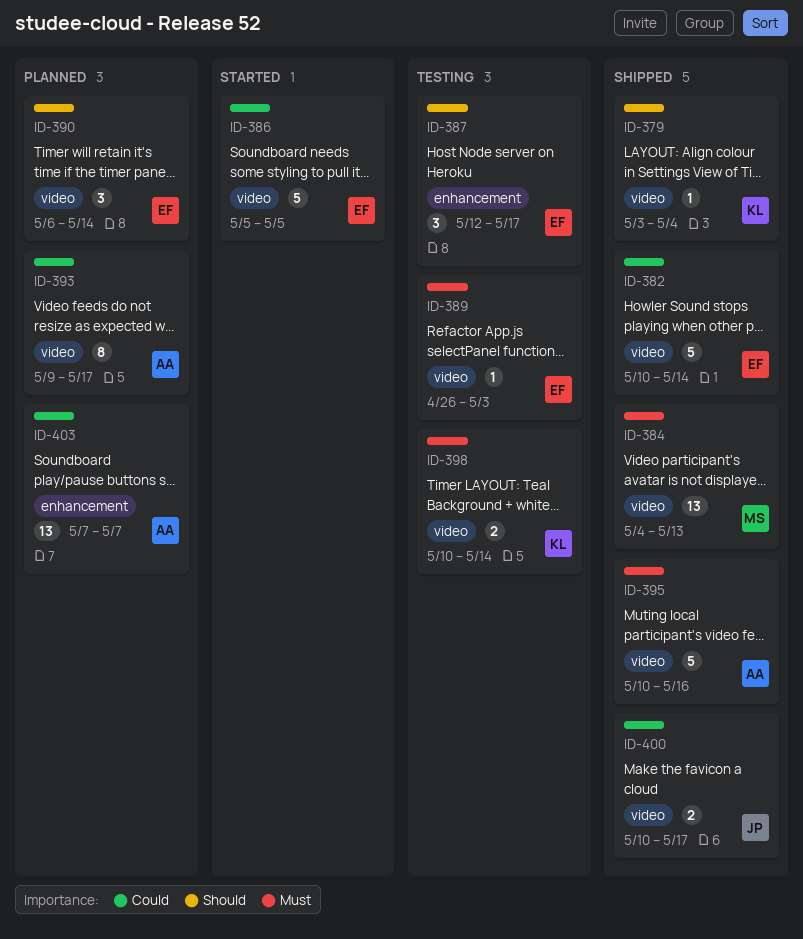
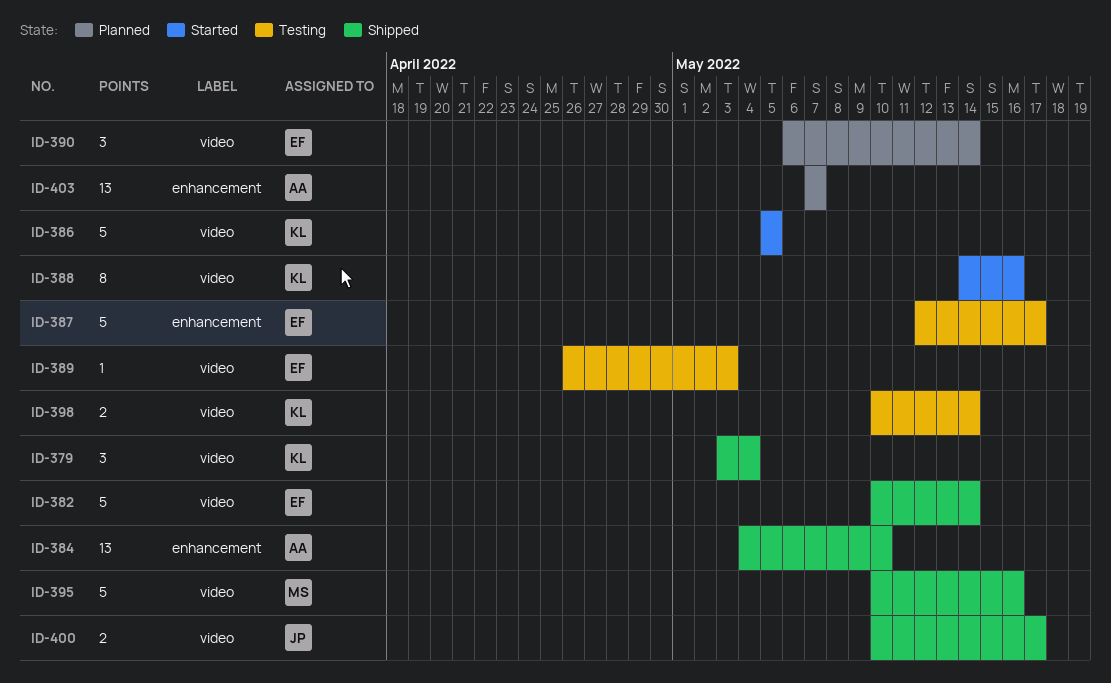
ID-379, estimate: 1 -> 3
ID-384, owner: MS -> AA
ID-384, label: video -> enhancement
ID-384, due: May 13 -> May 10
ID-386, owner: EF -> KL
ID-387, estimate: 3 -> 5
ID-388: none -> present
ID-393: present -> none
ID-395, owner: AA -> MS

